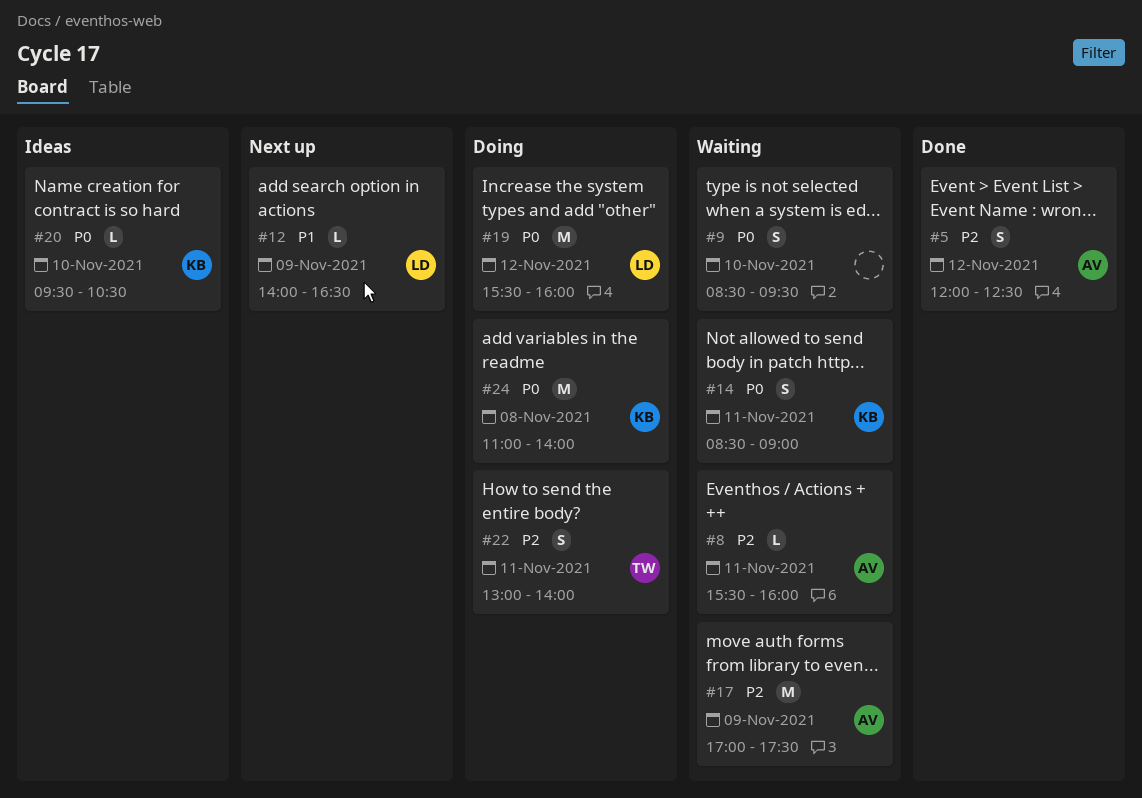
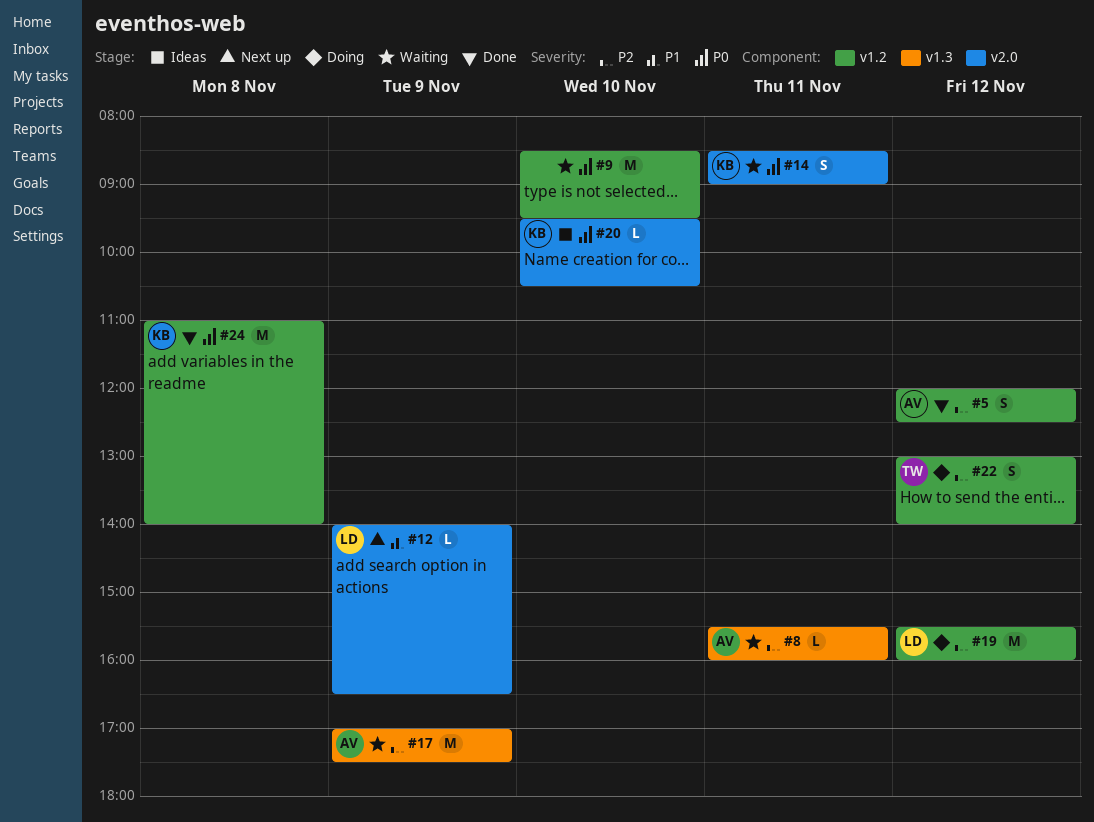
#9, estimate: S -> M
#19, priority: P0 -> P2
#22, day: Nov 11 -> Nov 12
#24, status: Doing -> Done

